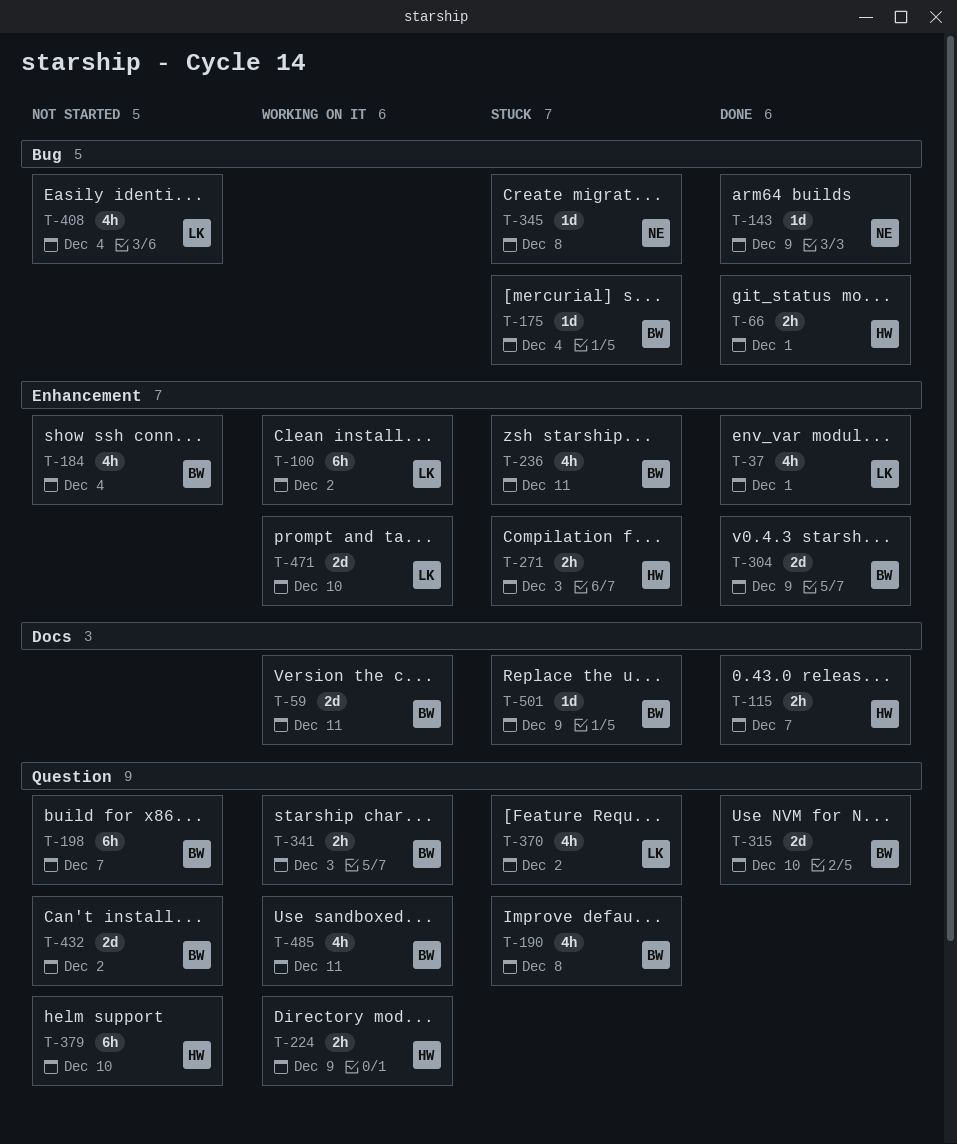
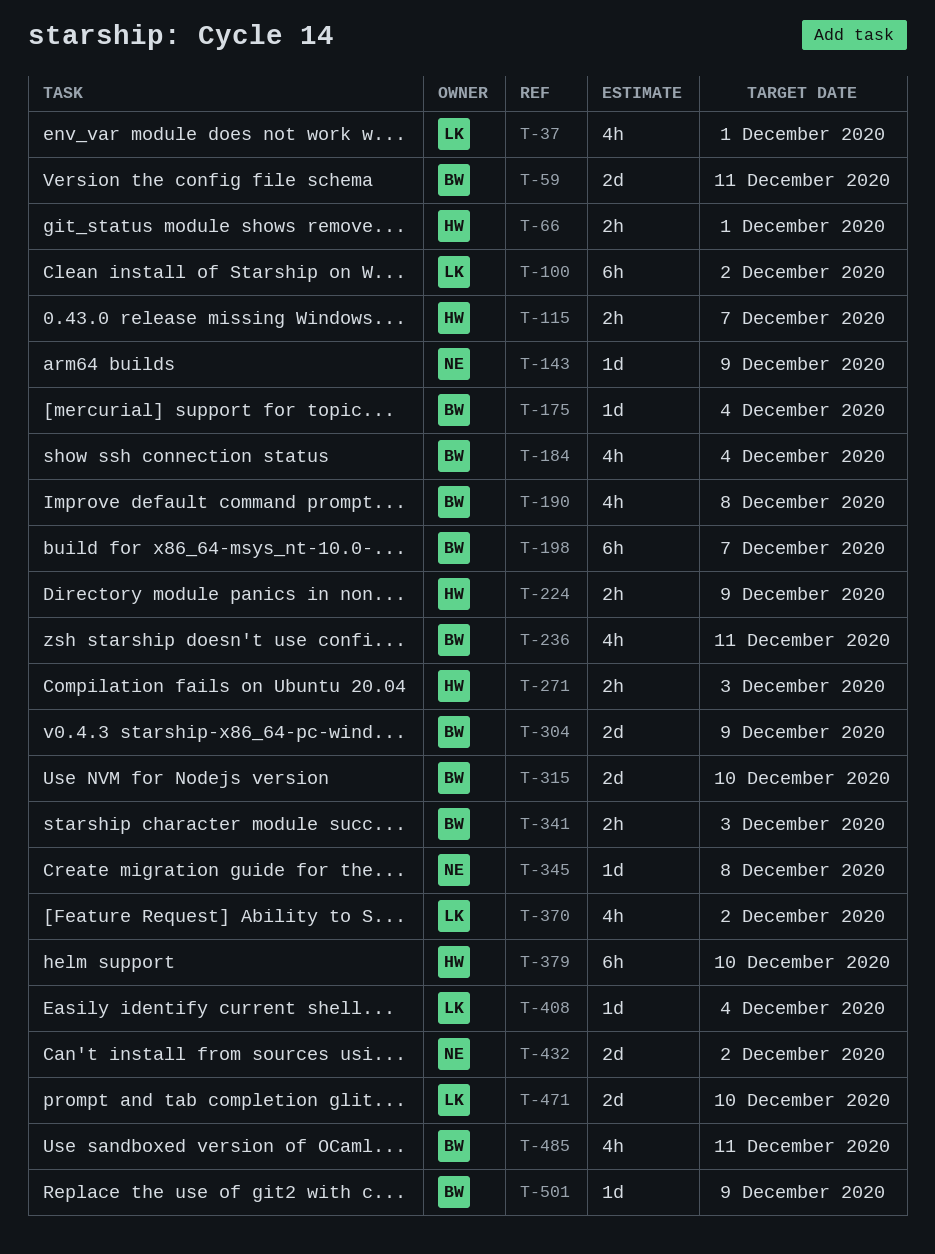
T-408, estimate: 4h -> 1d
T-432, owner: BW -> NE

